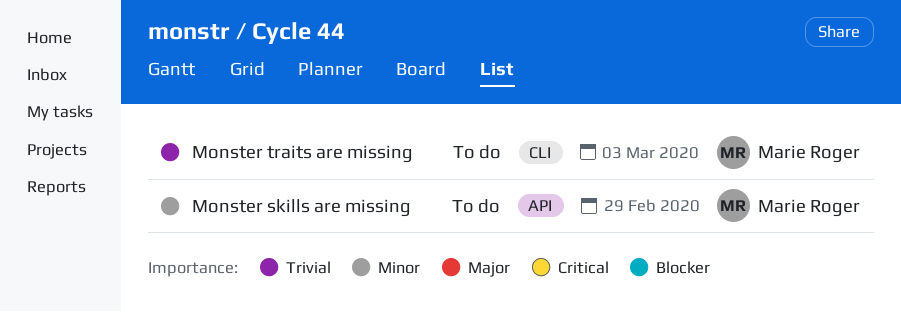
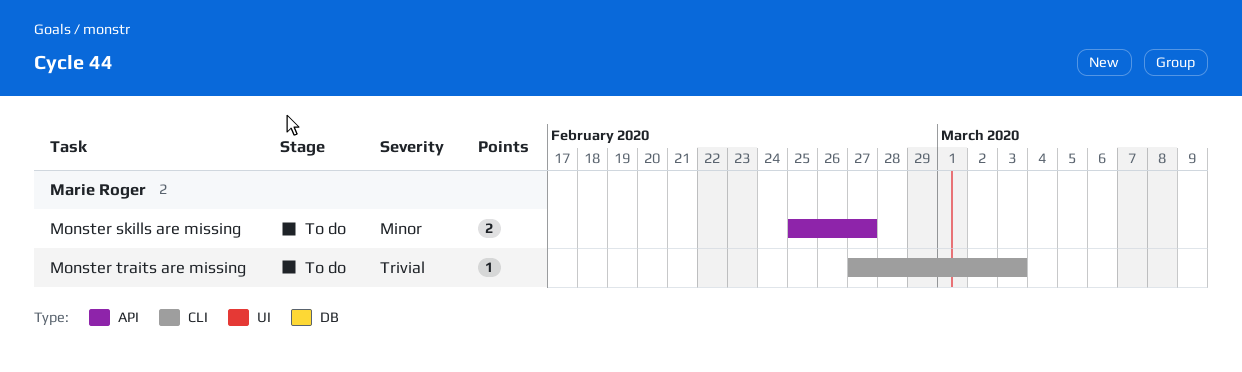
Monster skills are missing, due: Feb 29 -> Feb 27

